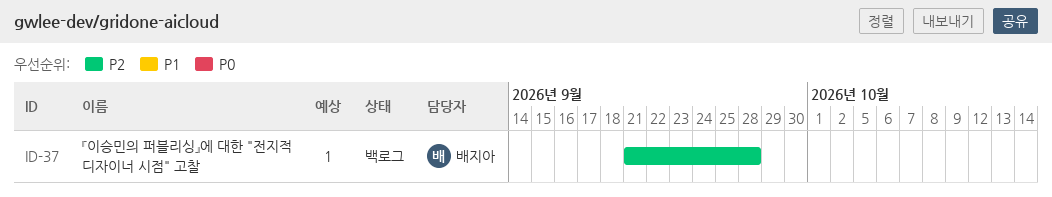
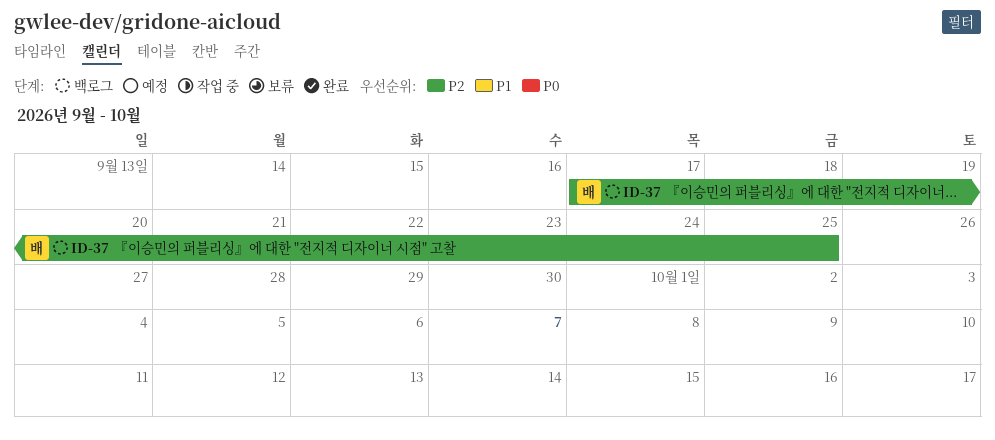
ID-37, start: Sep 21 -> Sep 17
ID-37, due: Sep 28 -> Sep 25

